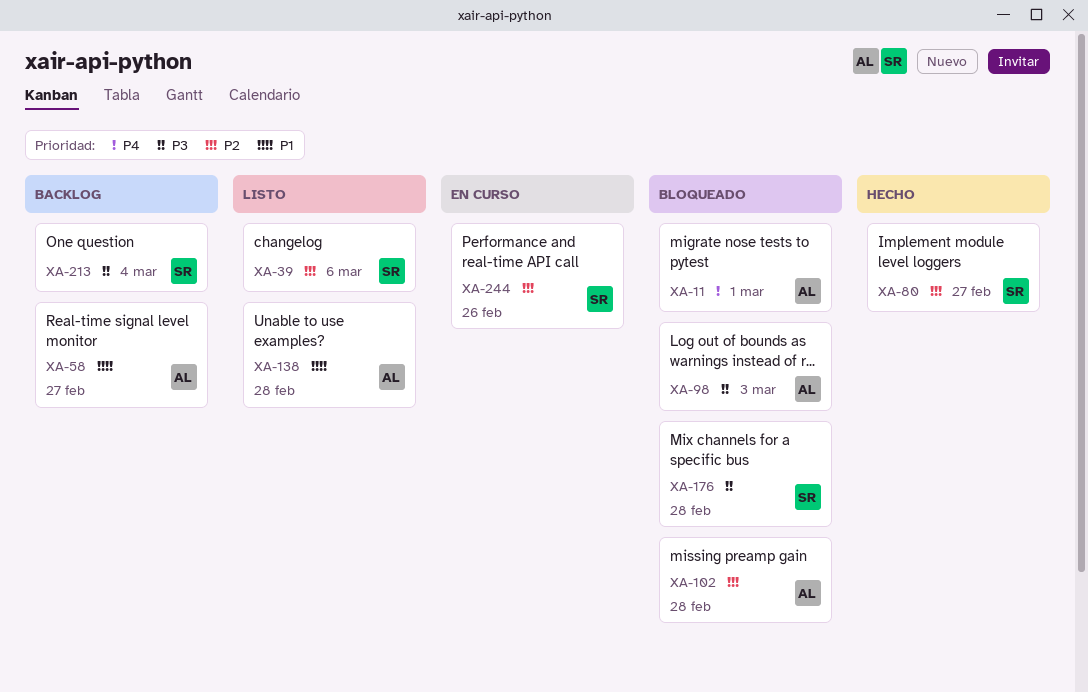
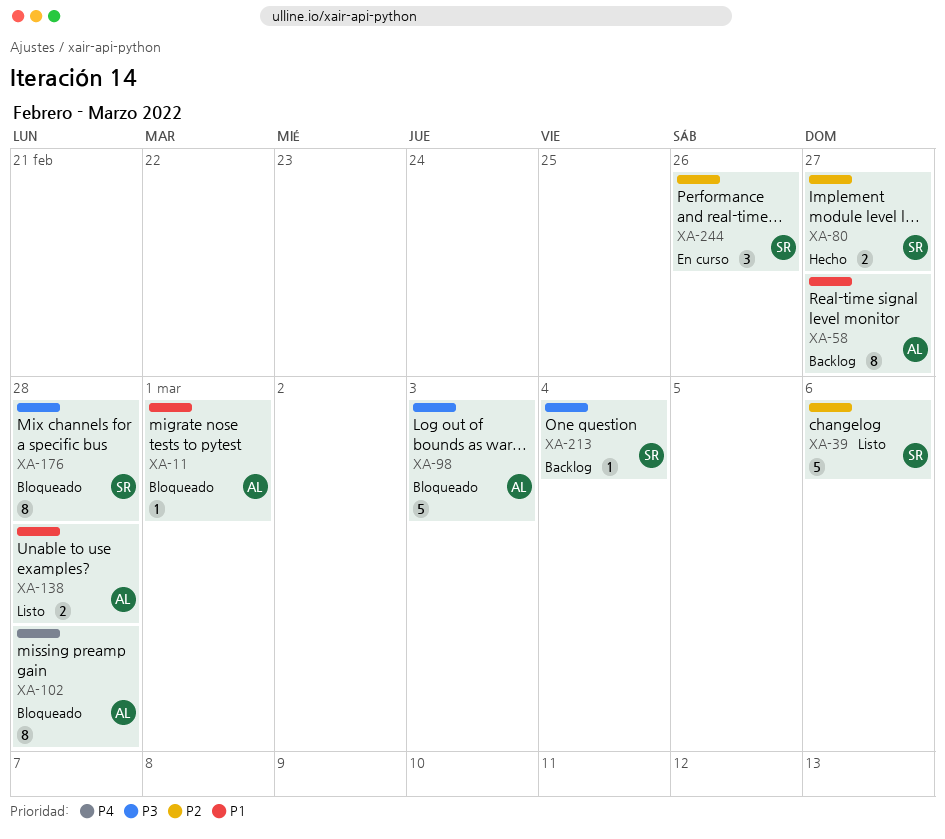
XA-11, priority: P4 -> P1
XA-102, priority: P2 -> P4

